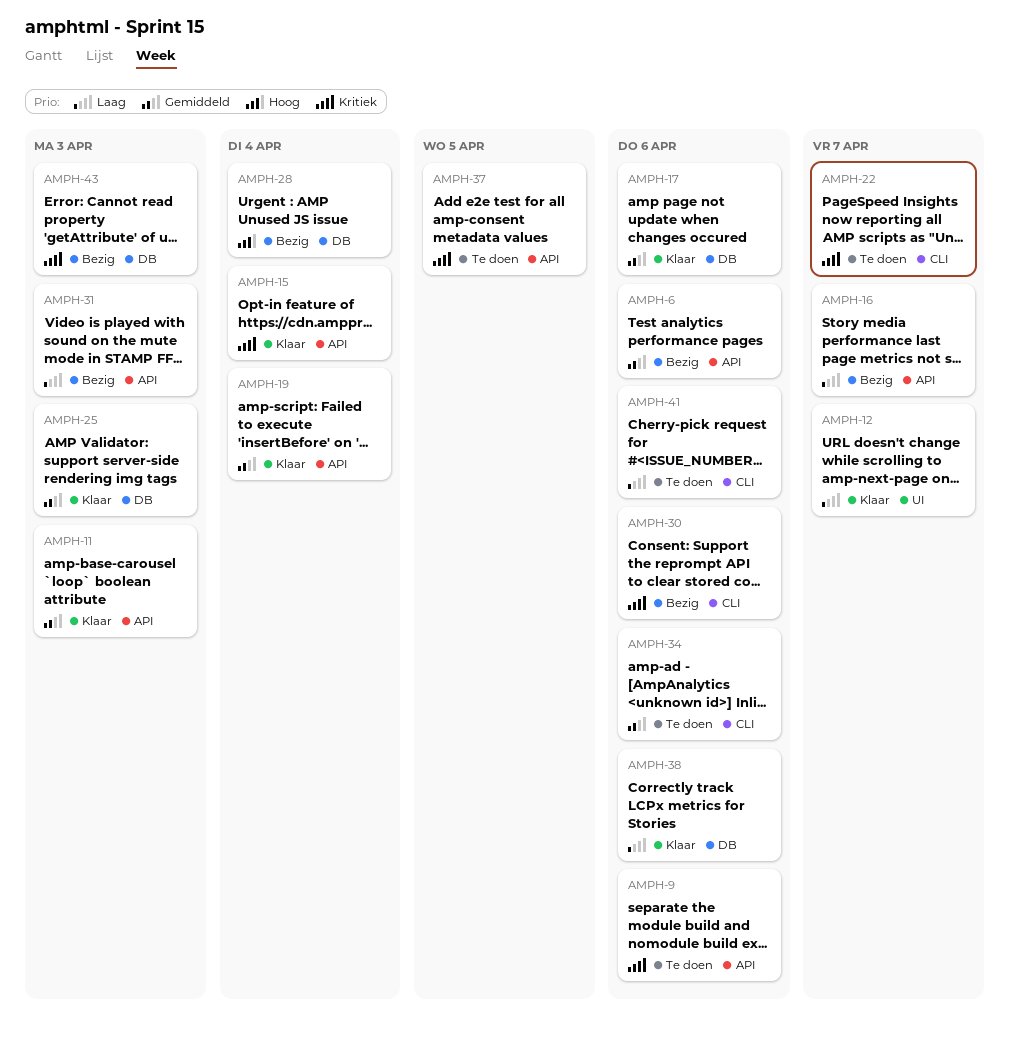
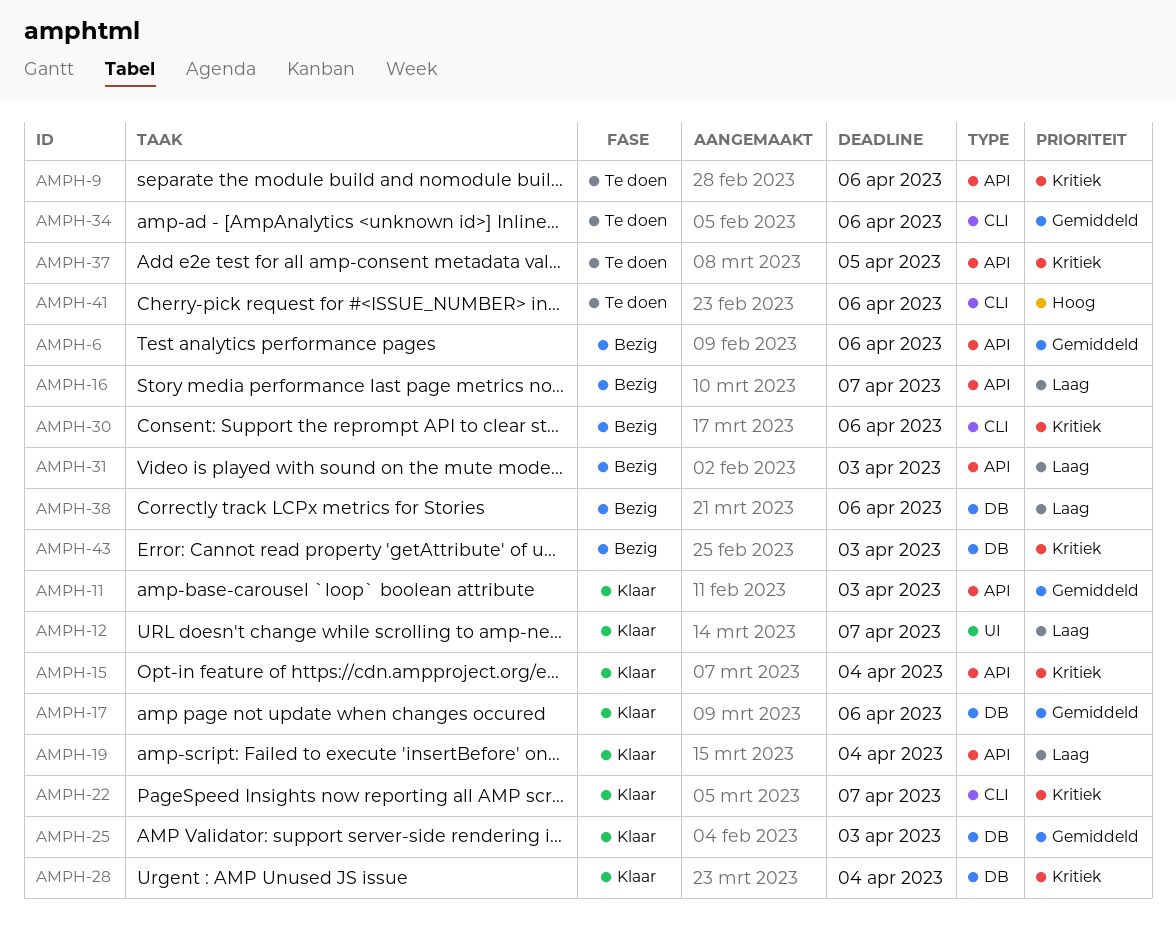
AMPH-19, priority: Gemiddeld -> Laag
AMPH-22, status: Te doen -> Klaar
AMPH-28, status: Bezig -> Klaar
AMPH-28, priority: Hoog -> Kritiek
AMPH-38, status: Klaar -> Bezig
AMPH-41, priority: Laag -> Hoog

